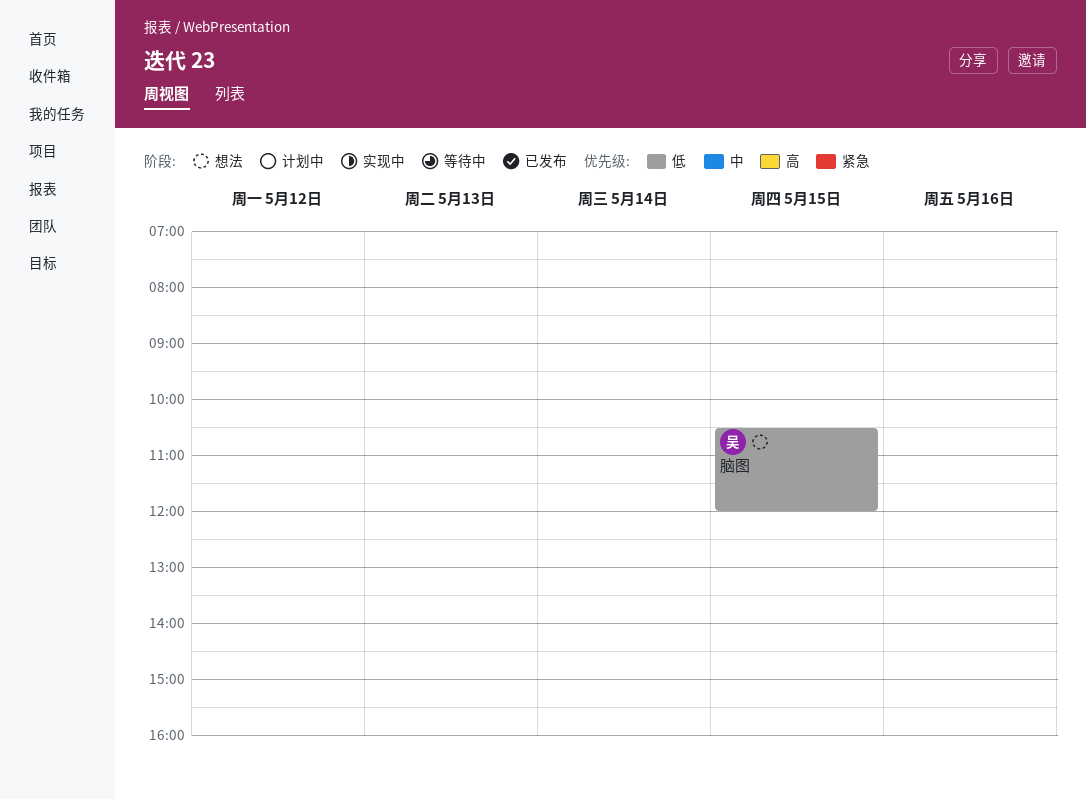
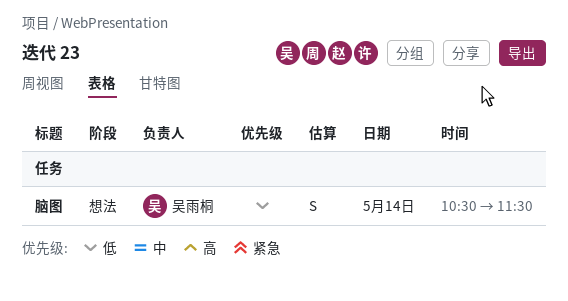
脑图, day: May 15 -> May 14
脑图, ends: 12:00 -> 11:30

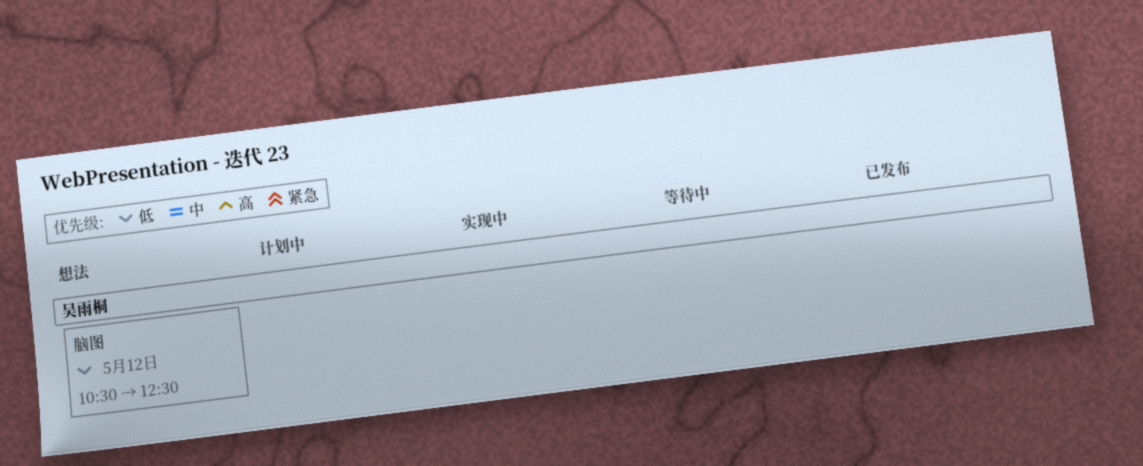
脑图, day: May 14 -> May 12
脑图, ends: 11:30 -> 12:30

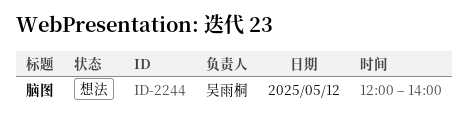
脑图, begins: 10:30 -> 12:00
脑图, ends: 12:30 -> 14:00

